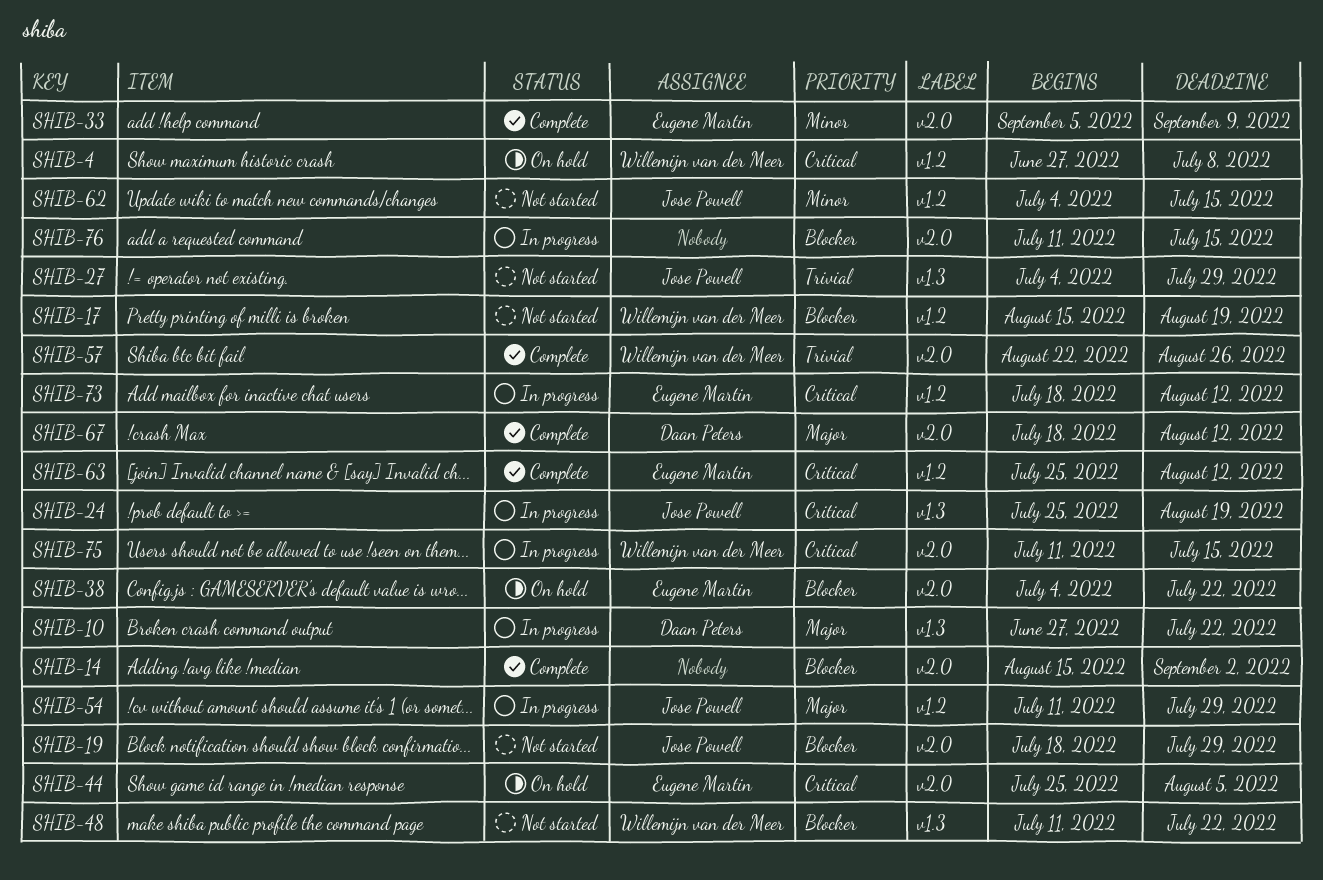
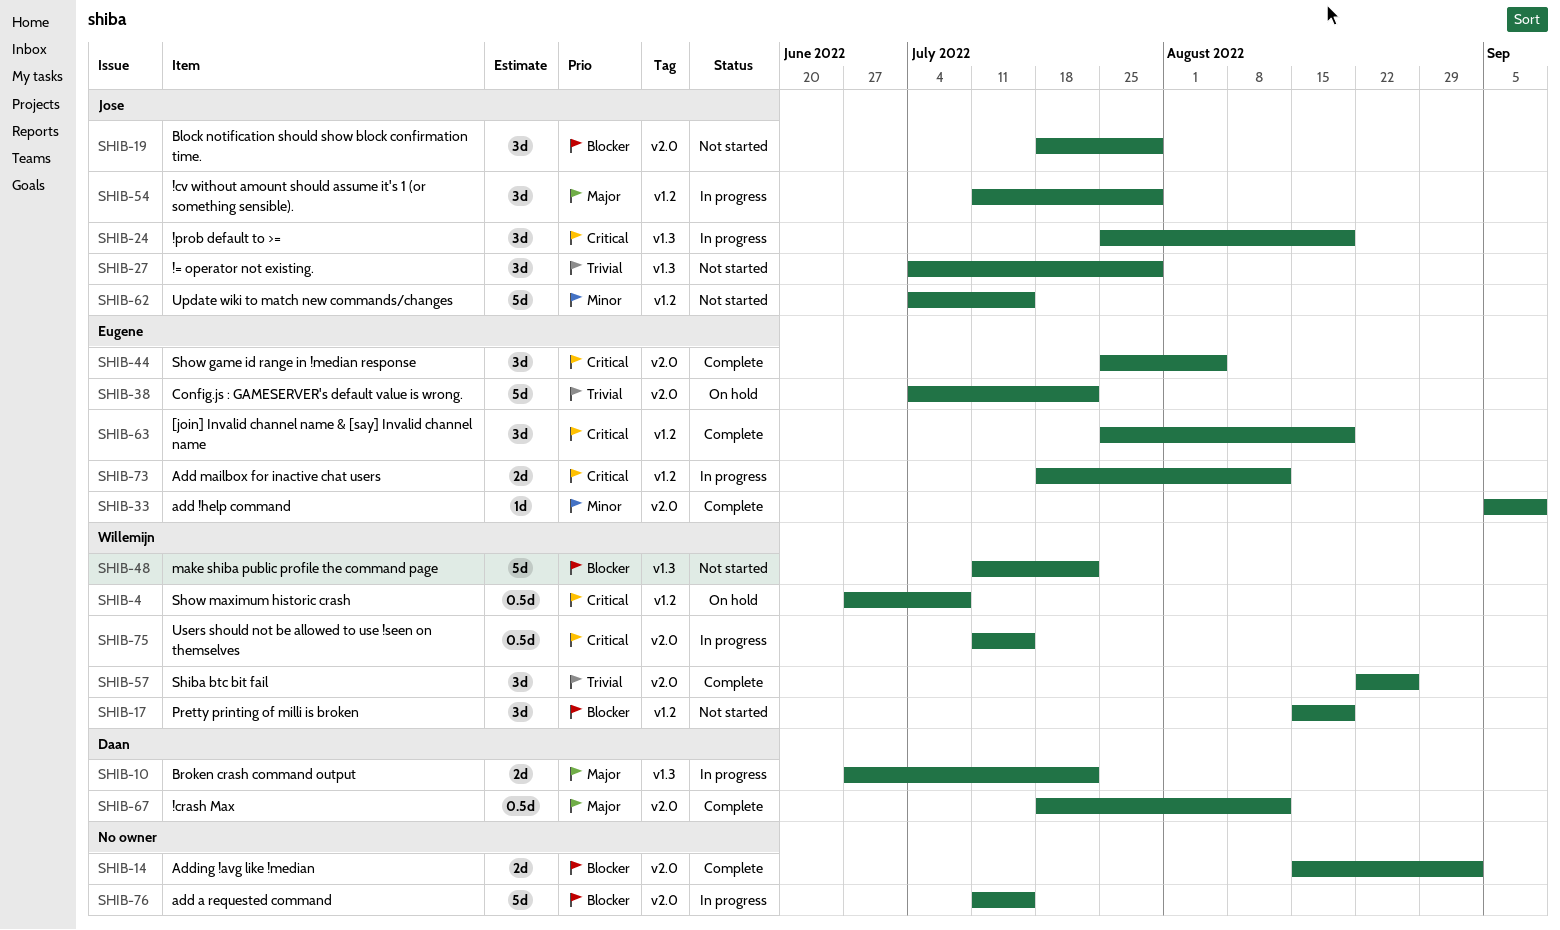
SHIB-38, priority: Blocker -> Trivial
SHIB-44, status: On hold -> Complete
SHIB-63, due: Aug 12 -> Aug 19

